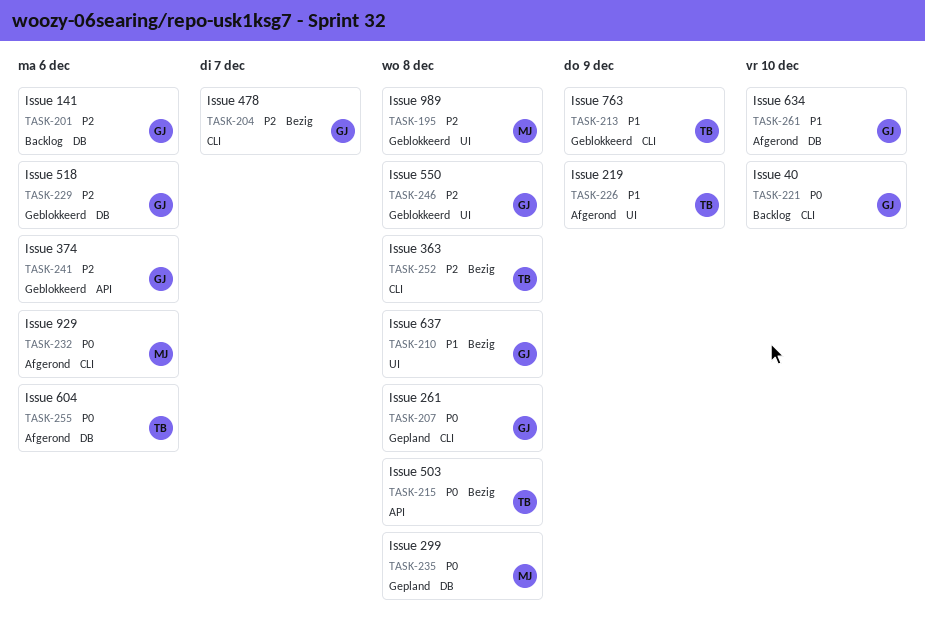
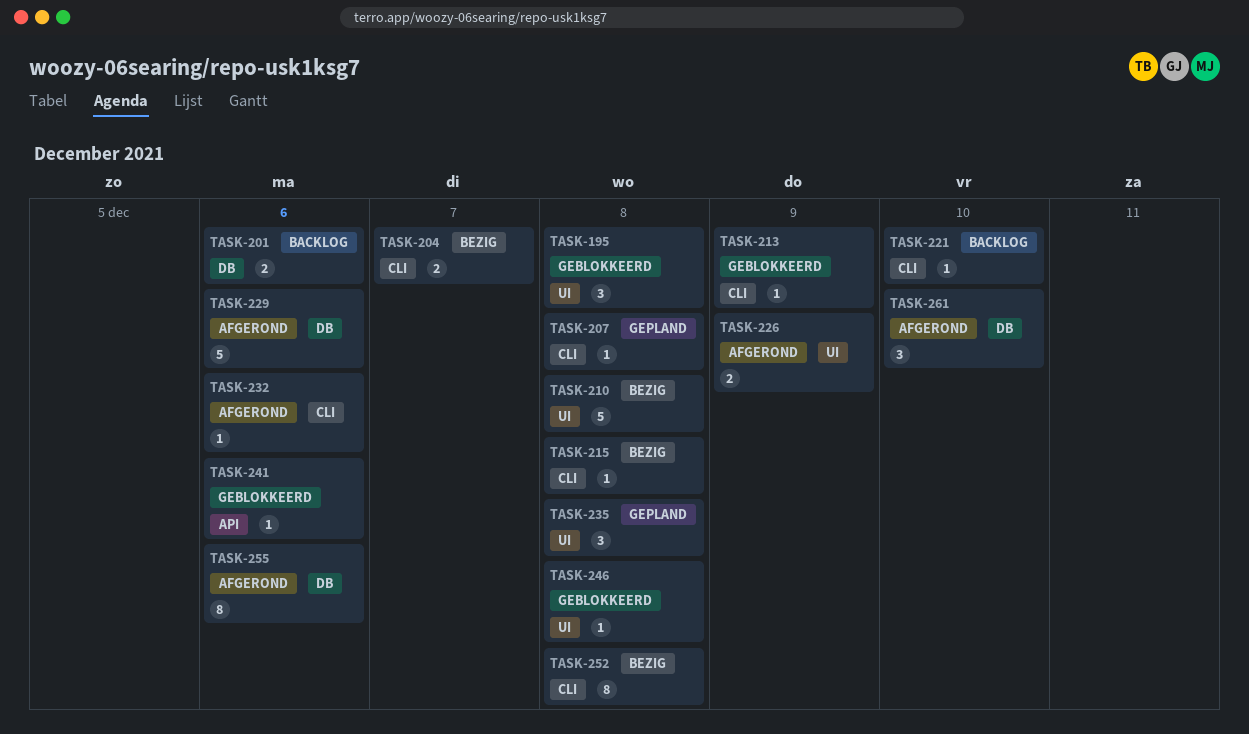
TASK-215, label: API -> CLI
TASK-229, status: Geblokkeerd -> Afgerond
TASK-235, label: DB -> UI

